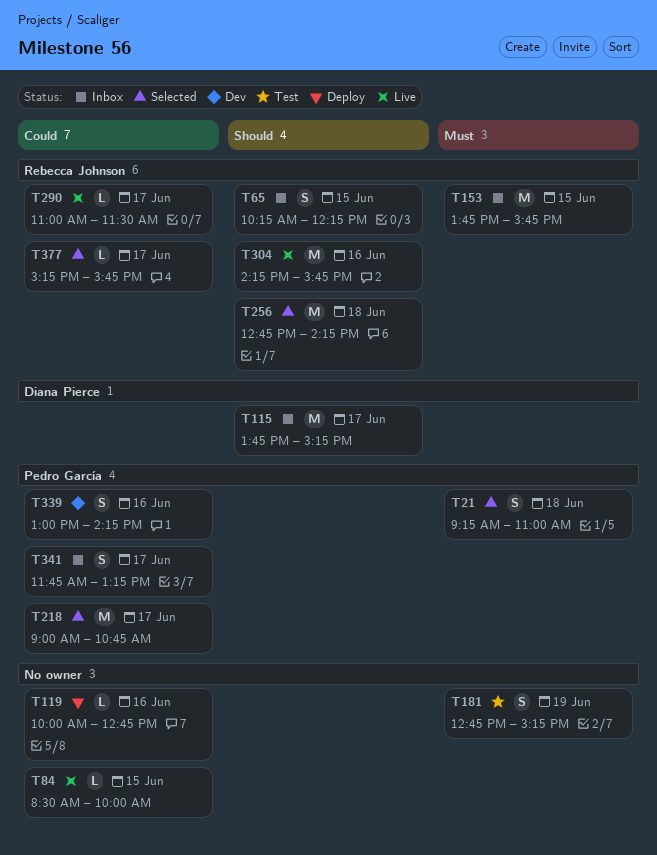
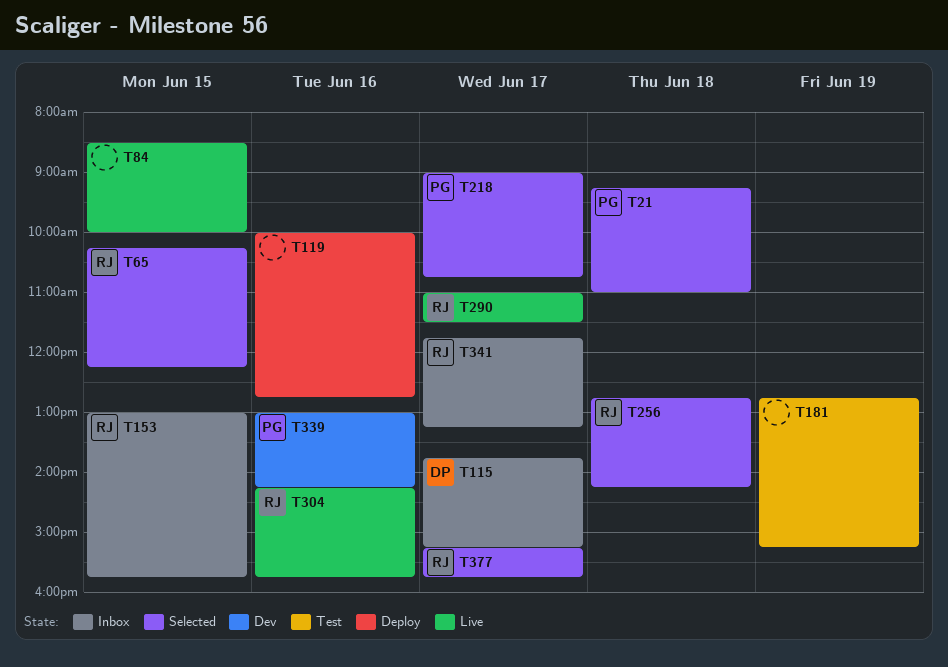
T65, status: Inbox -> Selected
T153, begins: 13:45 -> 13:00
T341, owner: Pedro García -> Rebecca Johnson

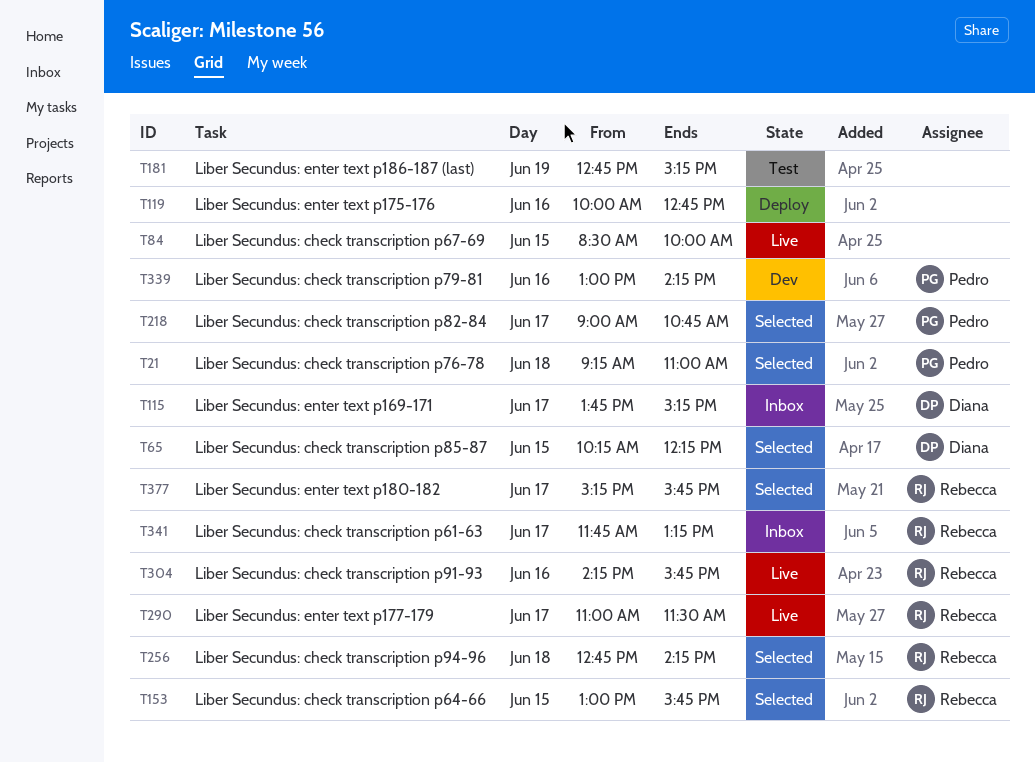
T65, owner: Rebecca -> Diana
T153, status: Inbox -> Selected

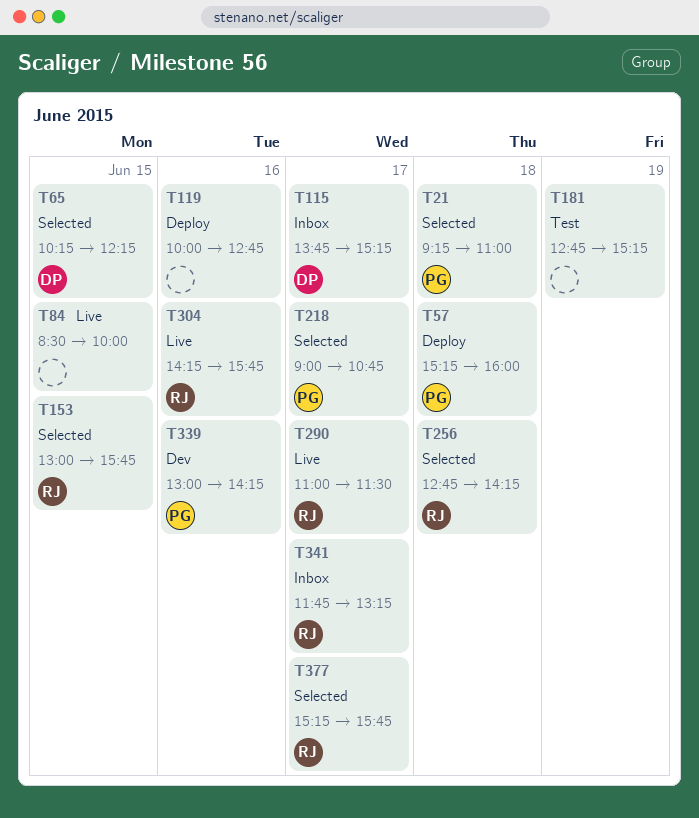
T57: none -> present

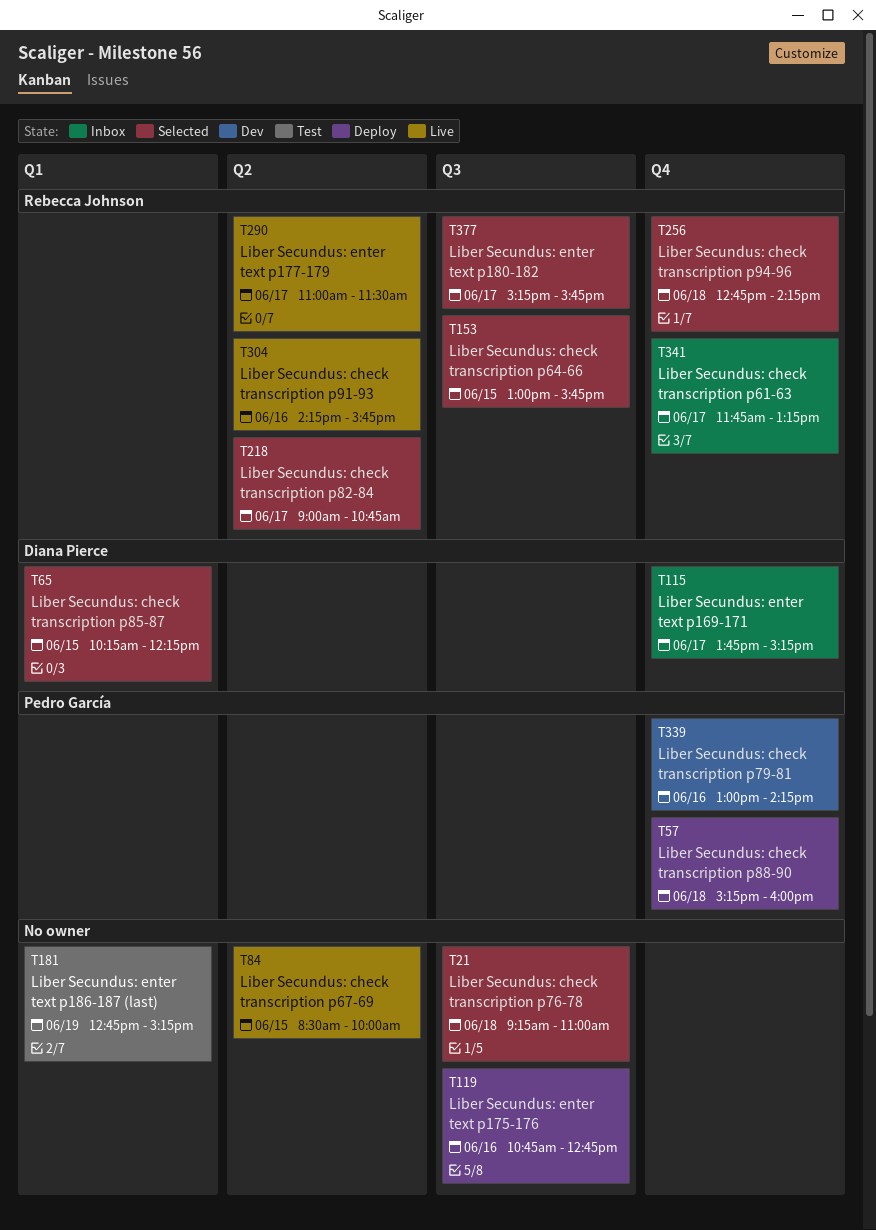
T21, owner: Pedro García -> none
T119, begins: 10:00 -> 10:45
T218, owner: Pedro García -> Rebecca Johnson

